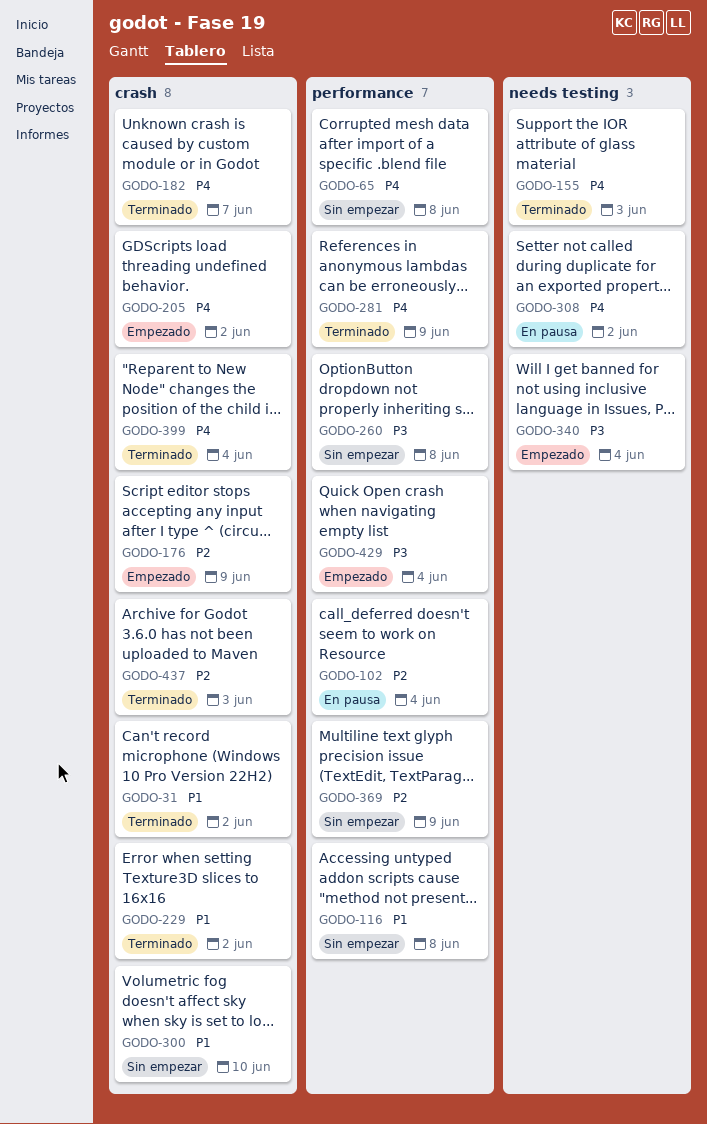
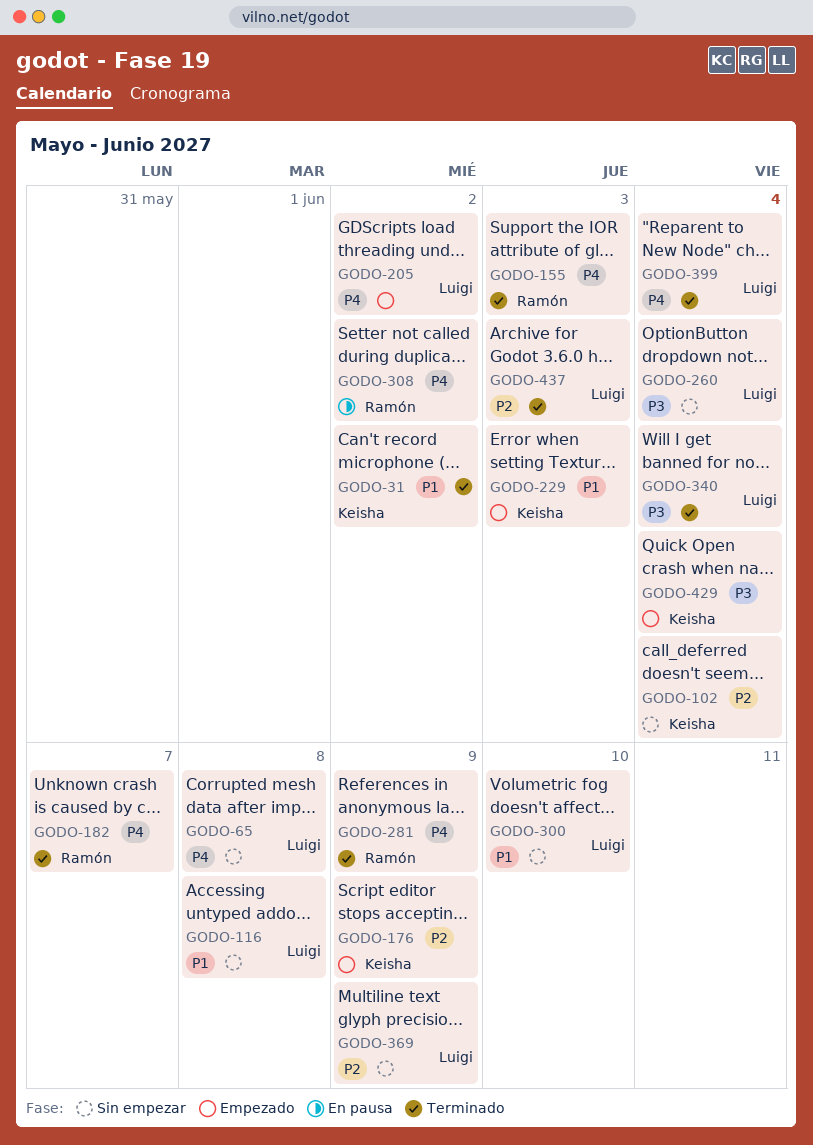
GODO-102, status: En pausa -> Sin empezar
GODO-229, status: Terminado -> Empezado
GODO-229, due: Jun 2 -> Jun 3
GODO-260, due: Jun 8 -> Jun 4
GODO-340, status: Empezado -> Terminado

